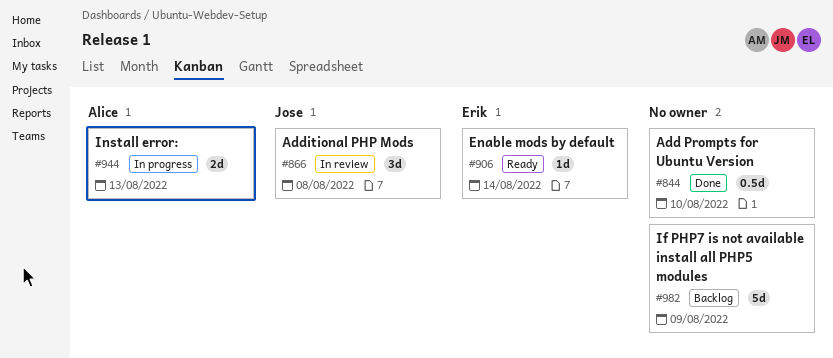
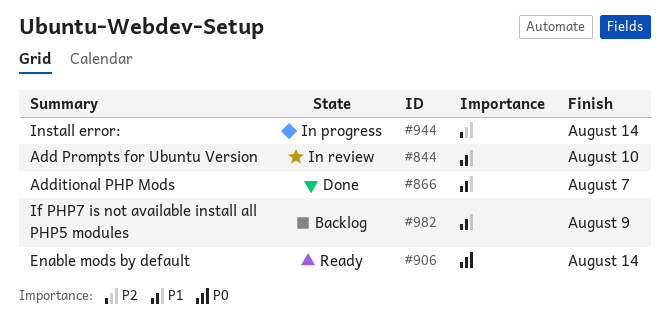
#844, status: Done -> In review
#866, status: In review -> Done
#866, due: Aug 8 -> Aug 7
#944, due: Aug 13 -> Aug 14

